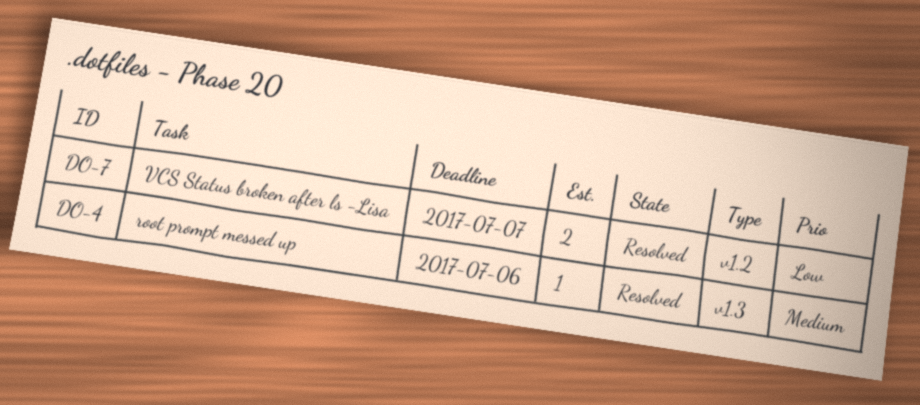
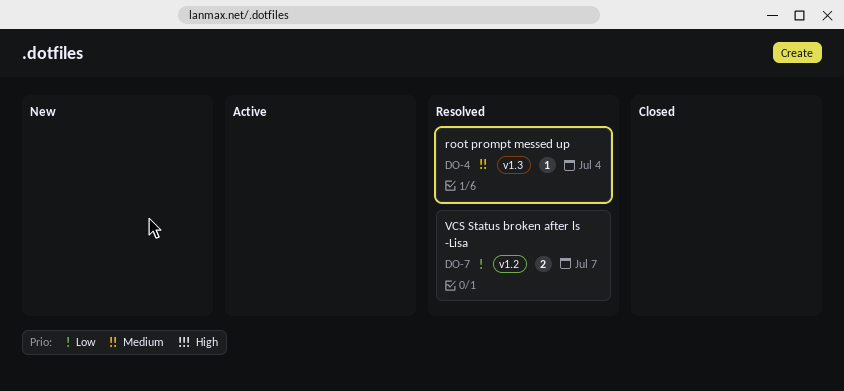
DO-4, due: Jul 6 -> Jul 4

